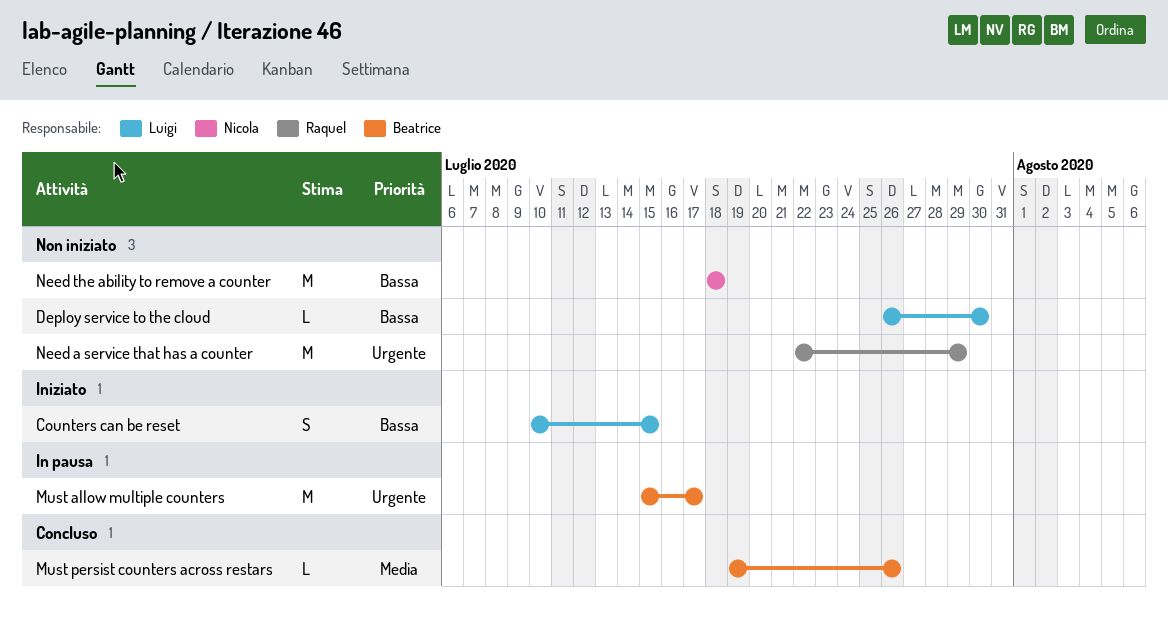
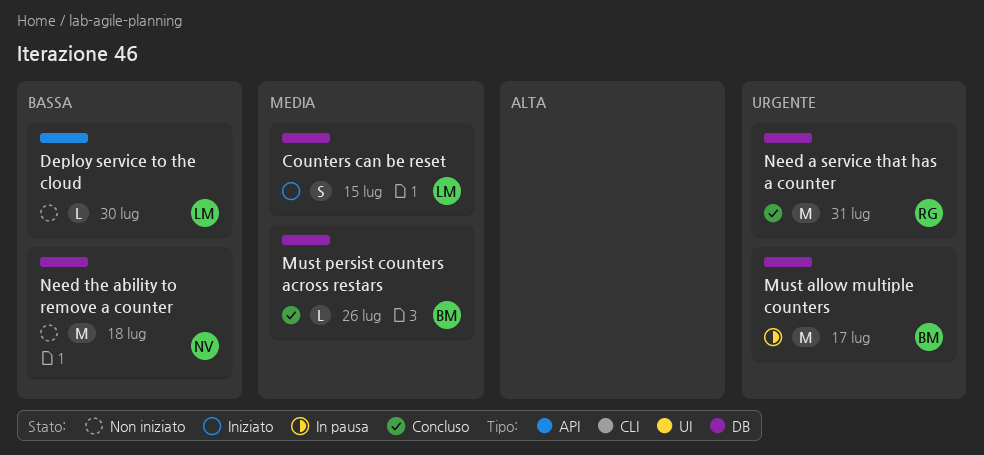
Counters can be reset, priority: Bassa -> Media
Need a service that has a counter, status: Non iniziato -> Concluso
Need a service that has a counter, due: Jul 29 -> Jul 31

